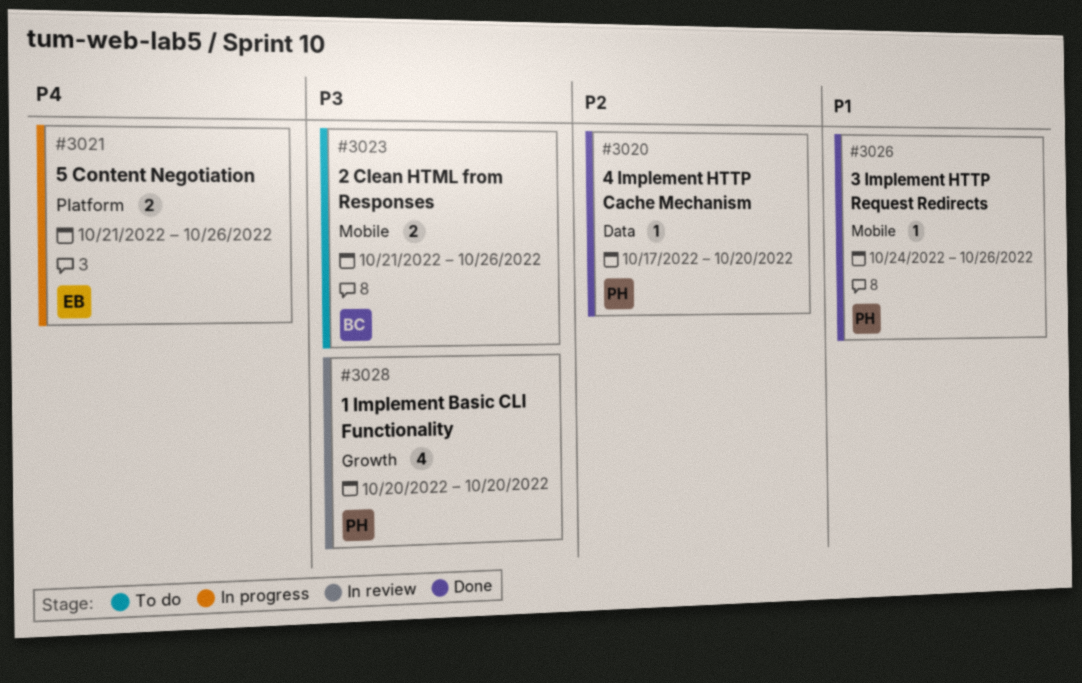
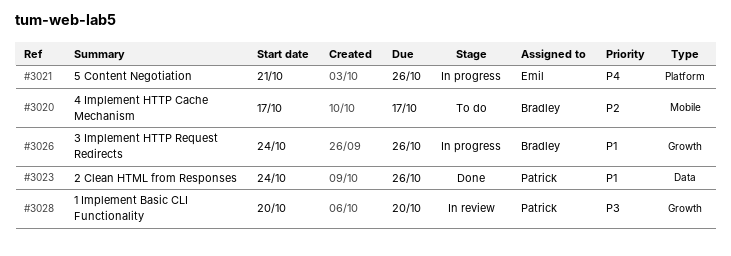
#3020, status: Done -> To do
#3020, owner: Patrick -> Bradley
#3020, label: Data -> Mobile
#3020, due: Oct 20 -> Oct 17
#3023, status: To do -> Done
#3023, owner: Bradley -> Patrick
#3023, priority: P3 -> P1
#3023, label: Mobile -> Data
#3023, start: Oct 21 -> Oct 24
#3026, status: Done -> In progress
#3026, owner: Patrick -> Bradley
#3026, label: Mobile -> Growth

